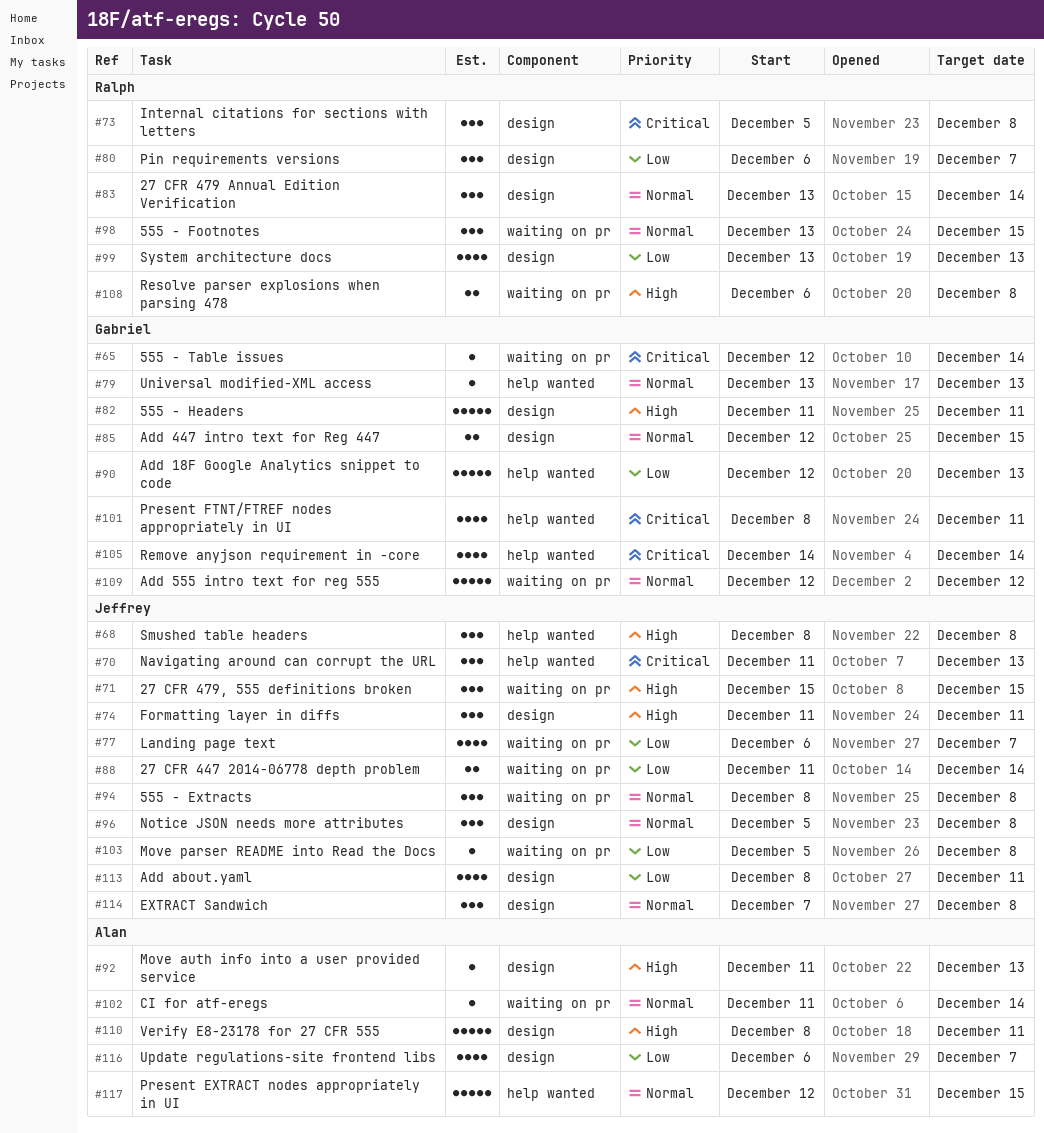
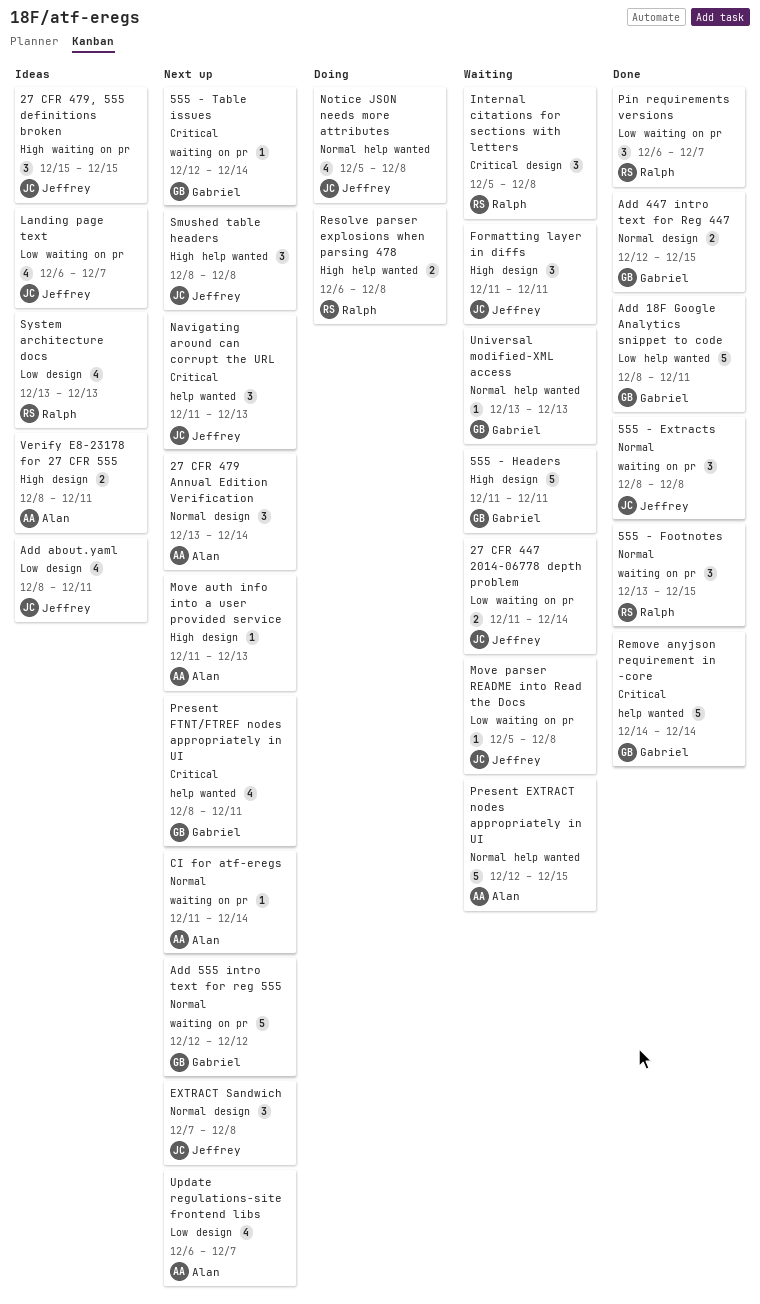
27 CFR 479 Annual Edition Verification, owner: Ralph -> Alan
Add 18F Google Analytics snippet to code, start: Dec 12 -> Dec 8
Add 18F Google Analytics snippet to code, due: Dec 13 -> Dec 11
Notice JSON needs more attributes, label: design -> help wanted
Notice JSON needs more attributes, estimate: 3 -> 4
Pin requirements versions, label: design -> waiting on pr
Remove anyjson requirement in -core, estimate: 4 -> 5
Resolve parser explosions when parsing 478, label: waiting on pr -> help wanted
Verify E8-23178 for 27 CFR 555, estimate: 5 -> 2

